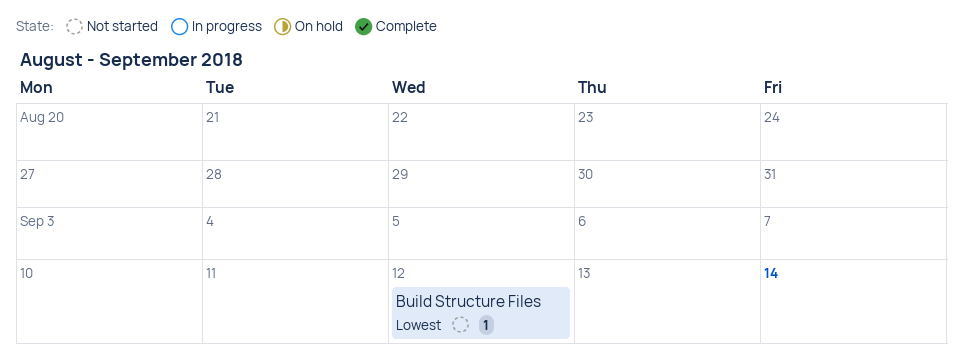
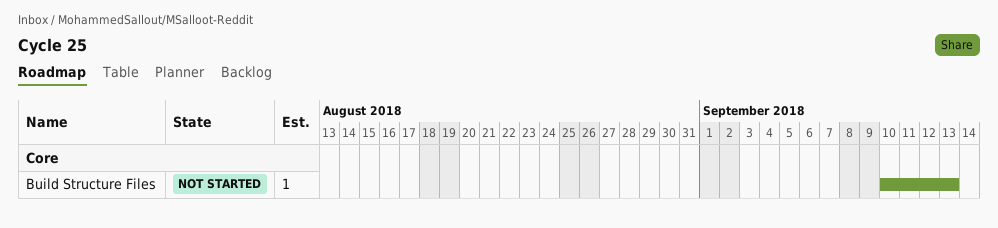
Build Structure Files, due: Sep 12 -> Sep 13

